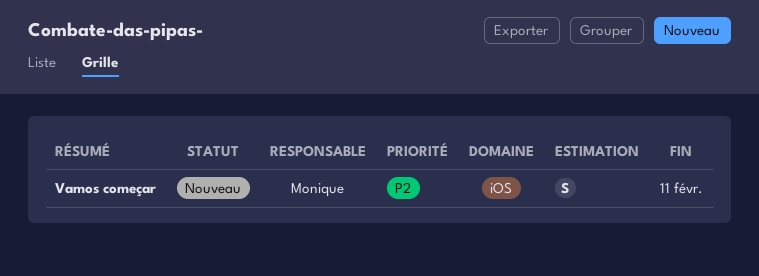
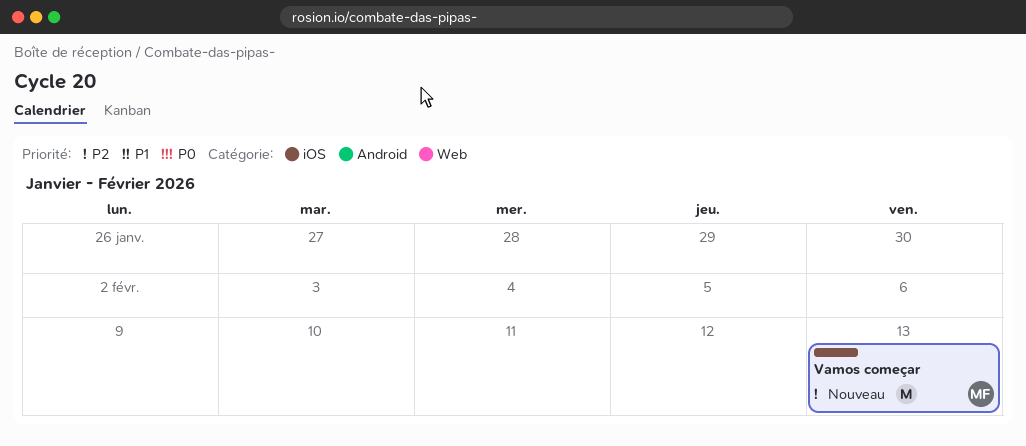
Vamos começar, estimate: S -> M
Vamos começar, due: Feb 11 -> Feb 13

